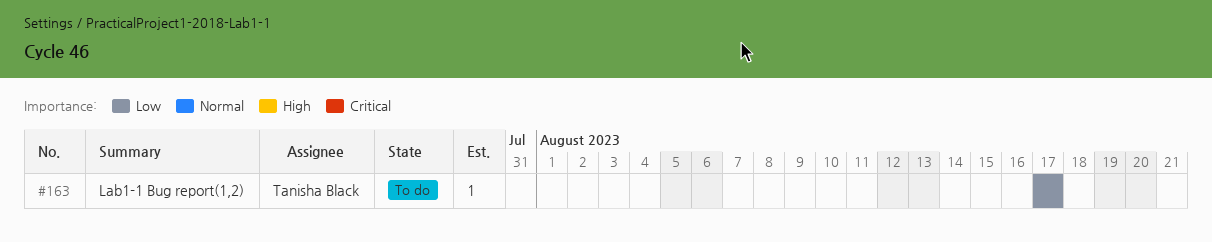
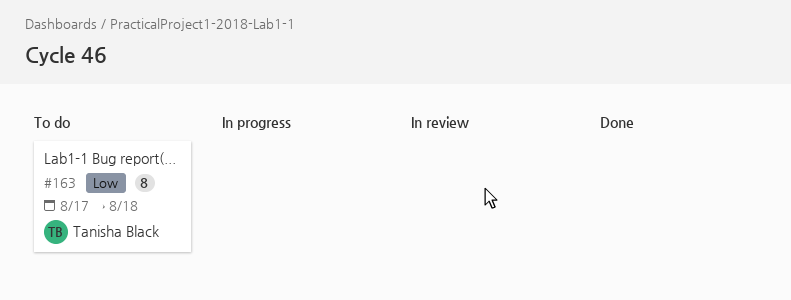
#163, estimate: 1 -> 8
#163, due: Aug 17 -> Aug 18

